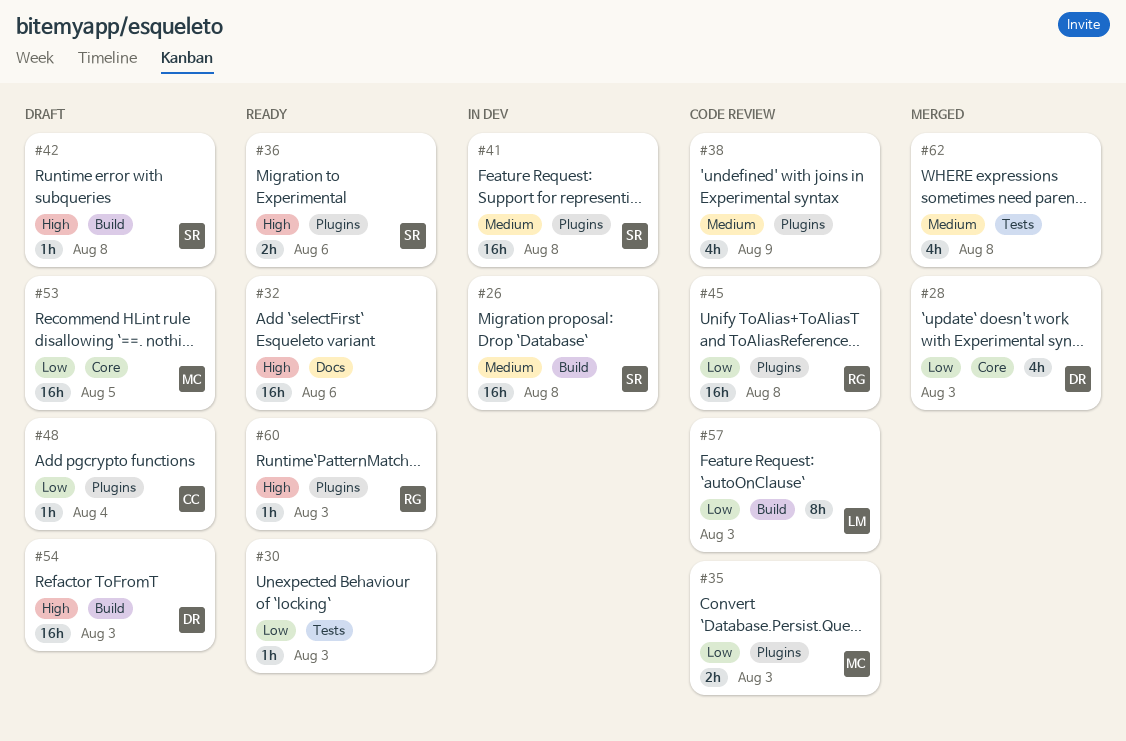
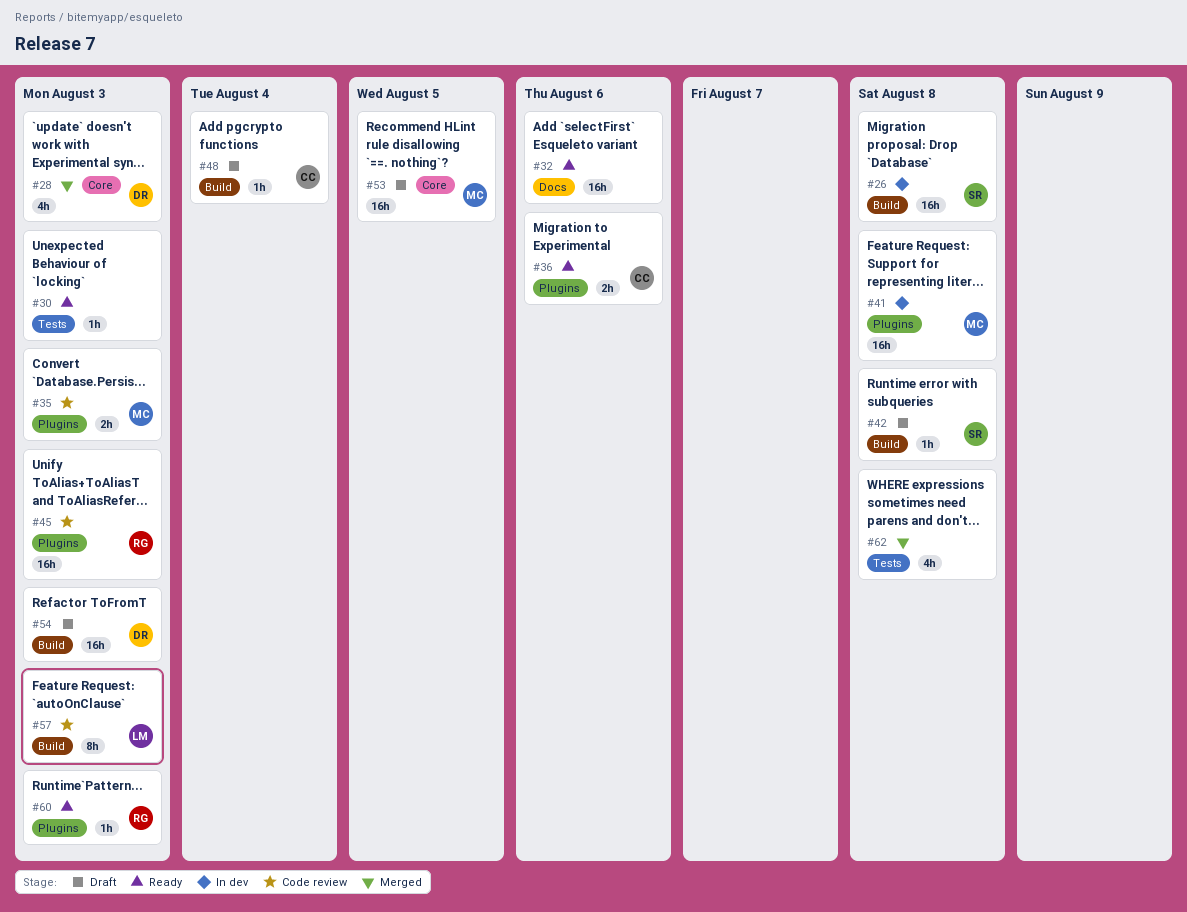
#36, owner: SR -> CC
#38: present -> none
#41, owner: SR -> MC
#45, due: Aug 8 -> Aug 3
#48, label: Plugins -> Build

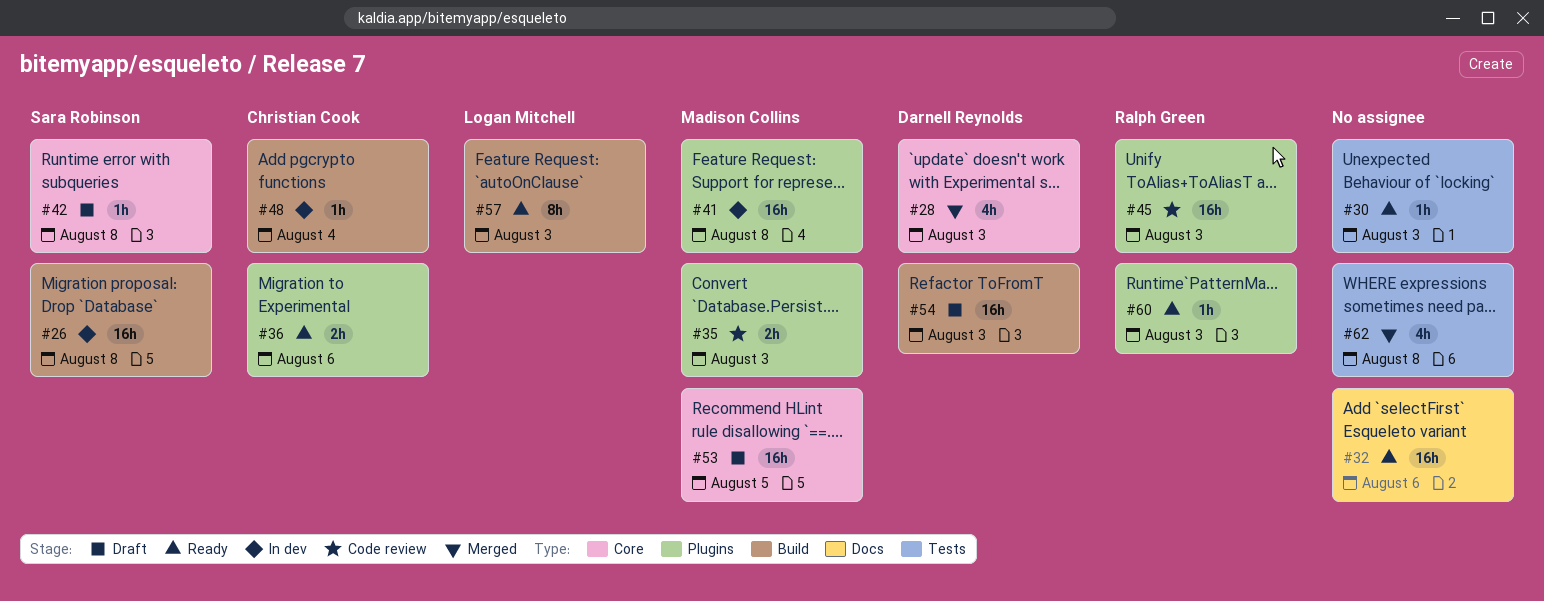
#42, label: Build -> Core
#48, status: Draft -> In dev
#57, status: Code review -> Ready

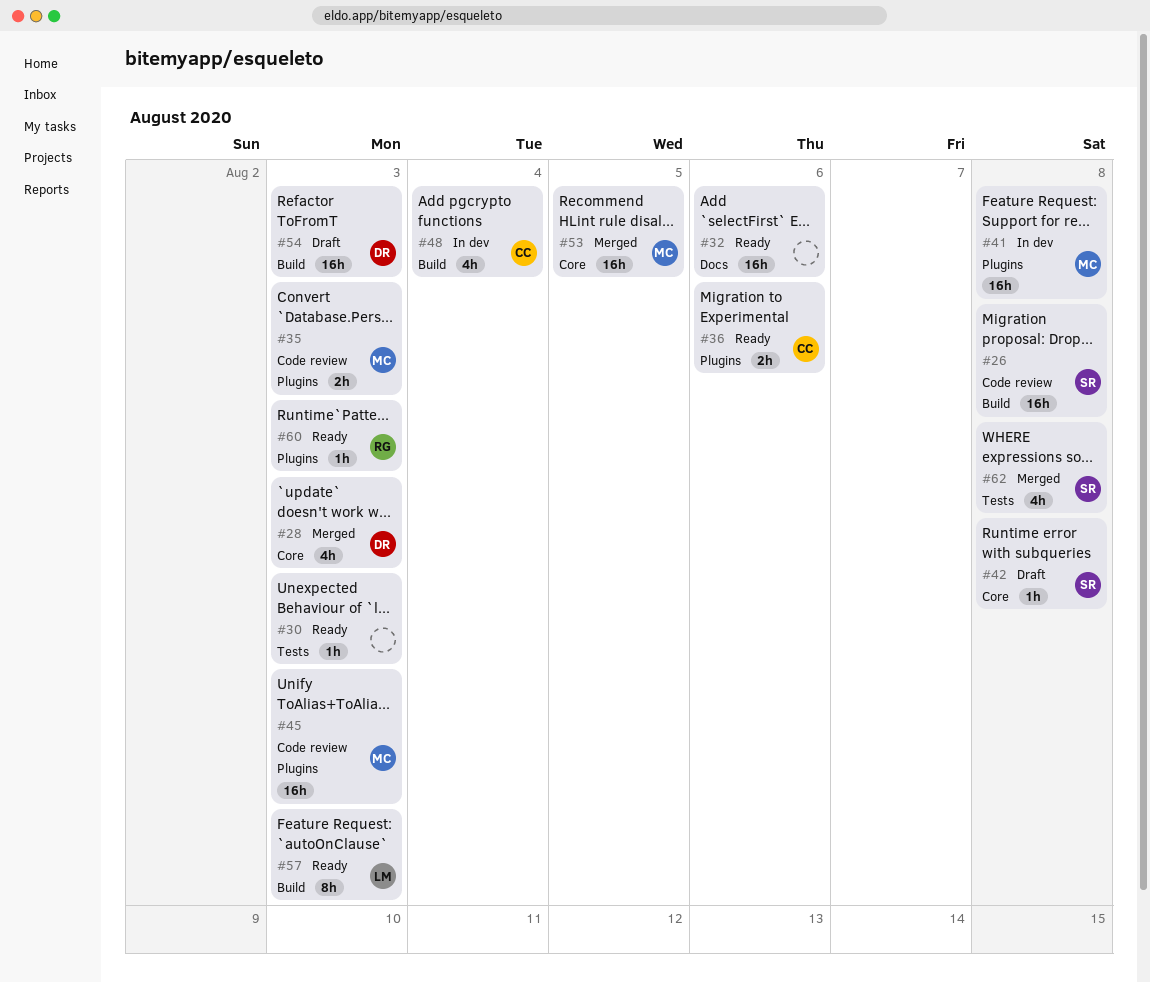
#26, status: In dev -> Code review
#45, owner: Ralph Green -> Madison Collins
#48, estimate: 1h -> 4h
#53, status: Draft -> Merged
#62, owner: none -> Sara Robinson

